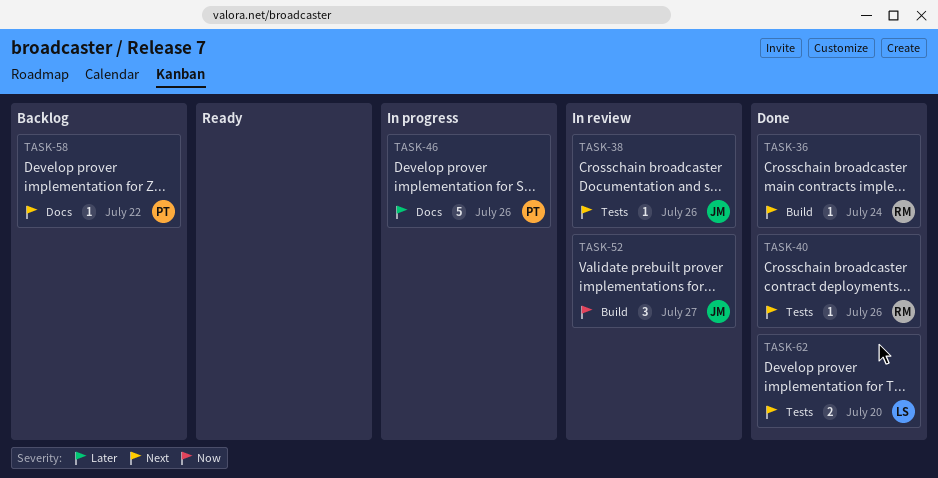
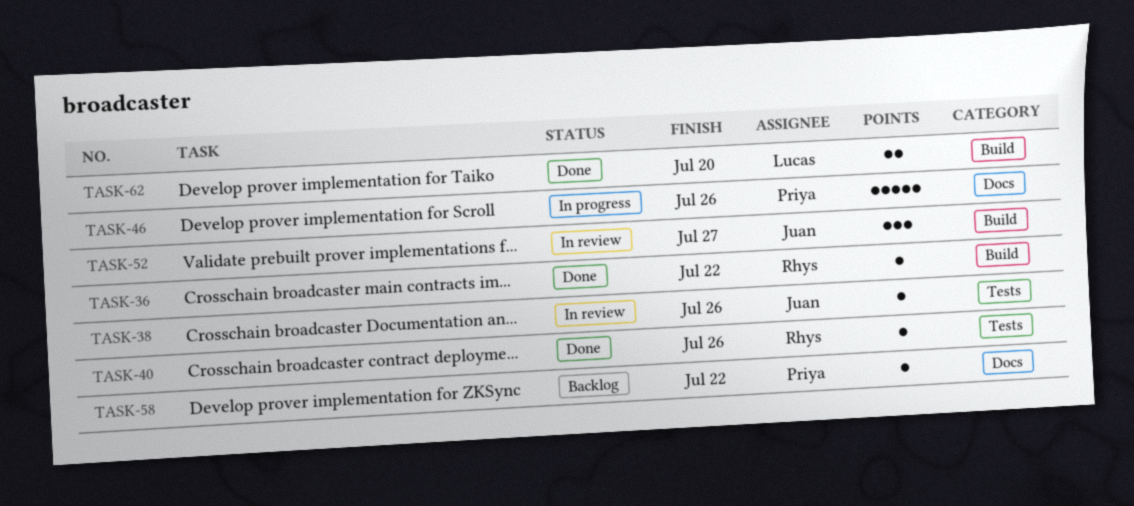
TASK-36, due: Jul 24 -> Jul 22
TASK-62, label: Tests -> Build

